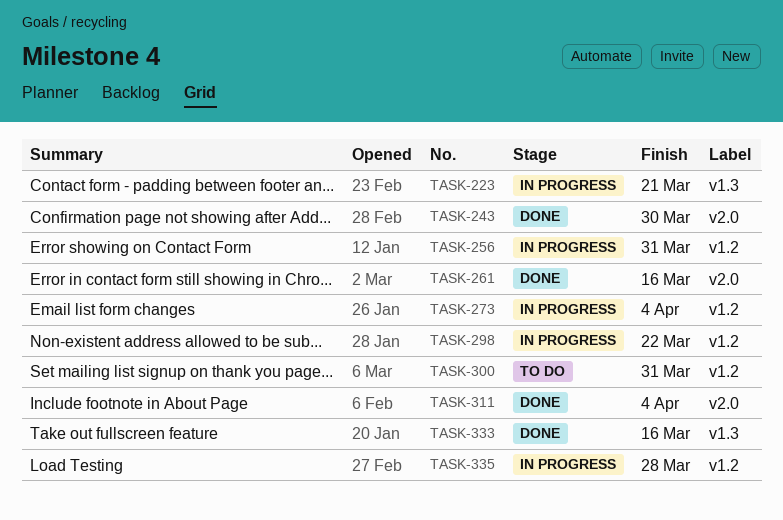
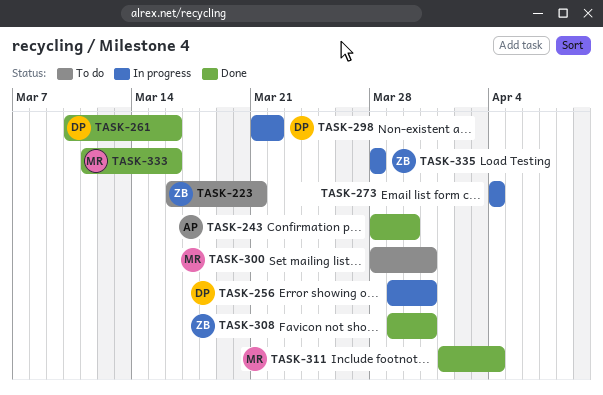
TASK-223, status: In progress -> To do
TASK-308: none -> present

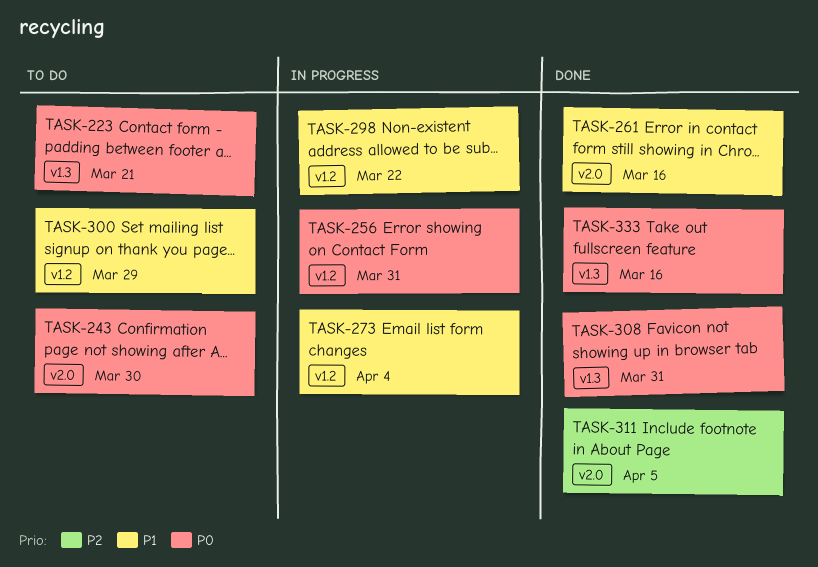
TASK-243, status: Done -> To do
TASK-300, due: Mar 31 -> Mar 29
TASK-311, due: Apr 4 -> Apr 5
TASK-335: present -> none

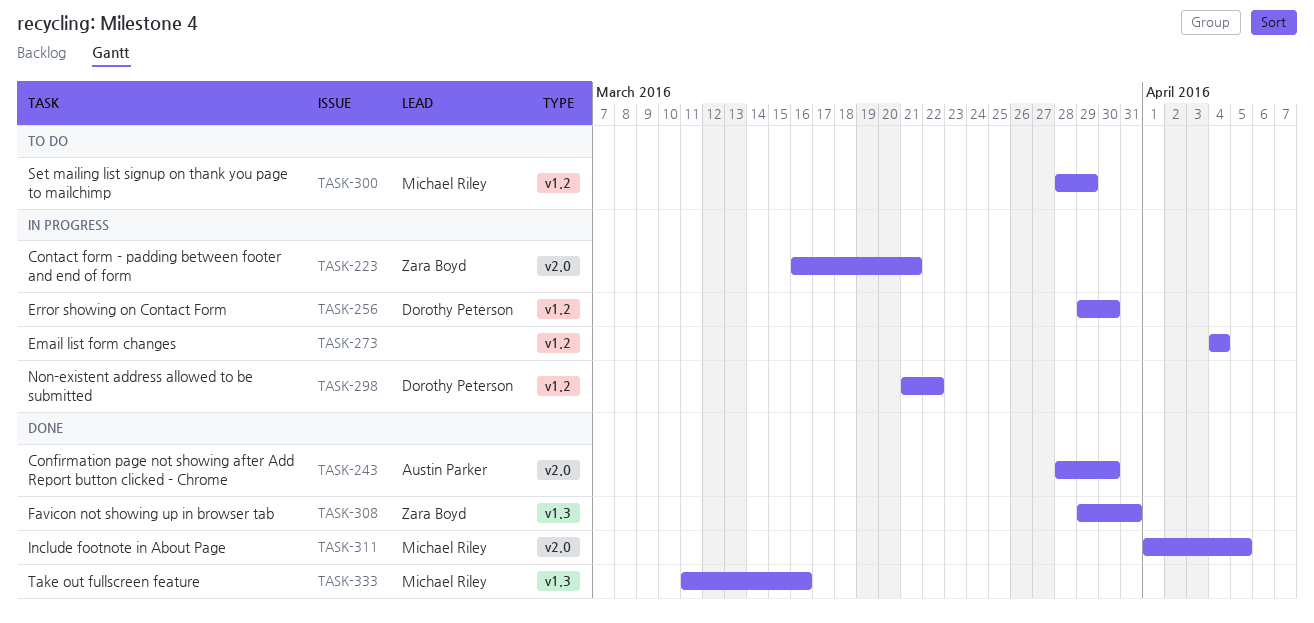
TASK-223, status: To do -> In progress
TASK-223, label: v1.3 -> v2.0
TASK-243, status: To do -> Done
TASK-256, due: Mar 31 -> Mar 30
TASK-261: present -> none

